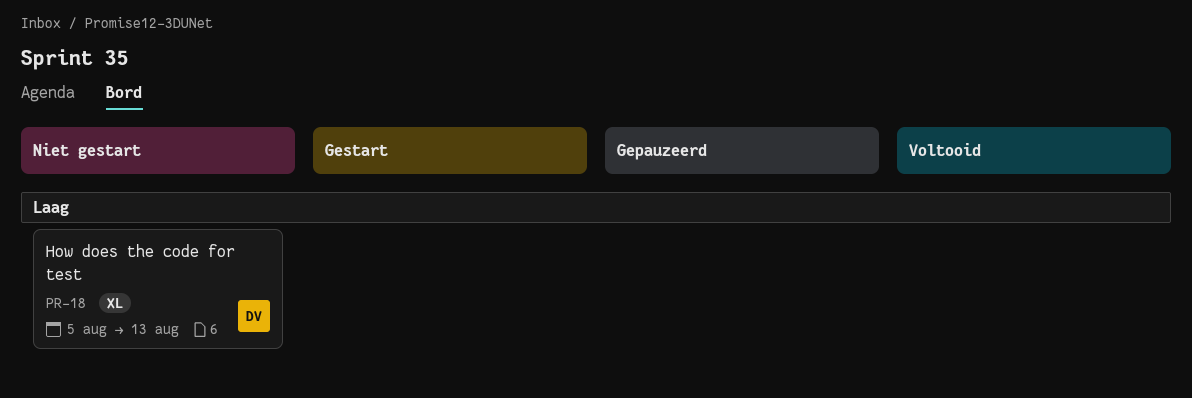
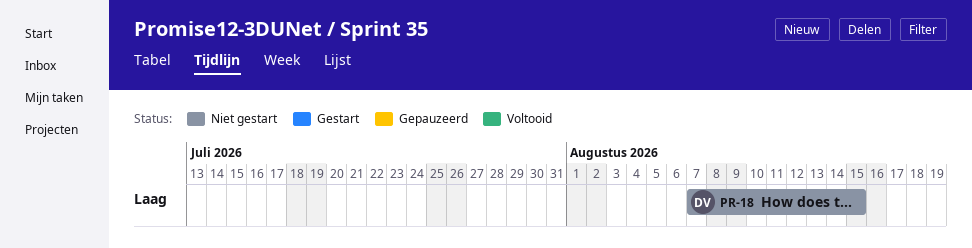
PR-18, start: Aug 5 -> Aug 7
PR-18, due: Aug 13 -> Aug 15

